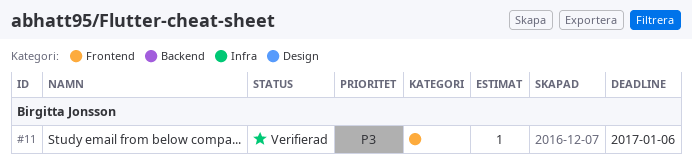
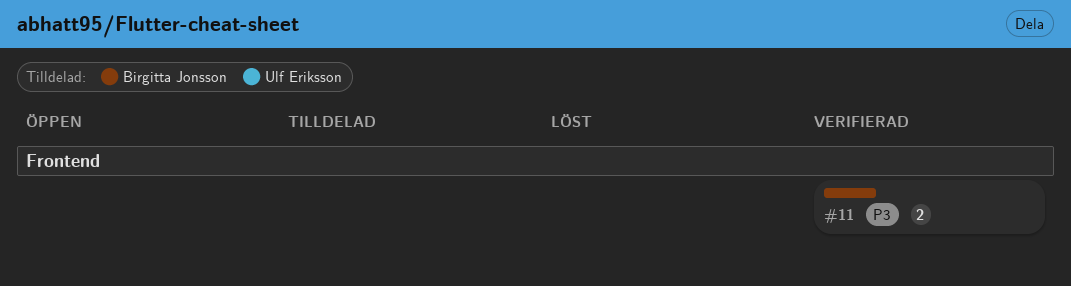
#11, estimate: 1 -> 2

